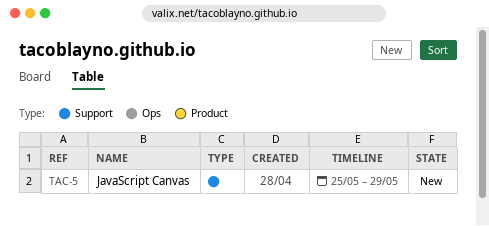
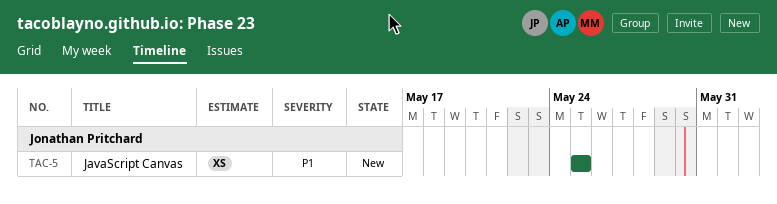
TAC-5, due: May 29 -> May 25

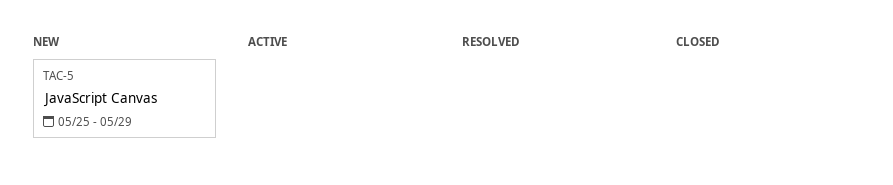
TAC-5, due: May 25 -> May 29

